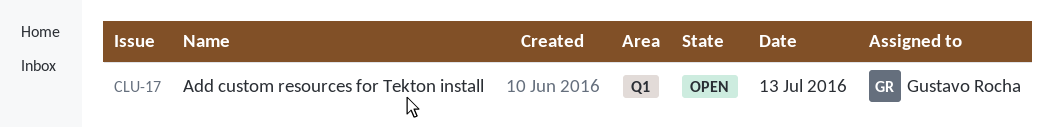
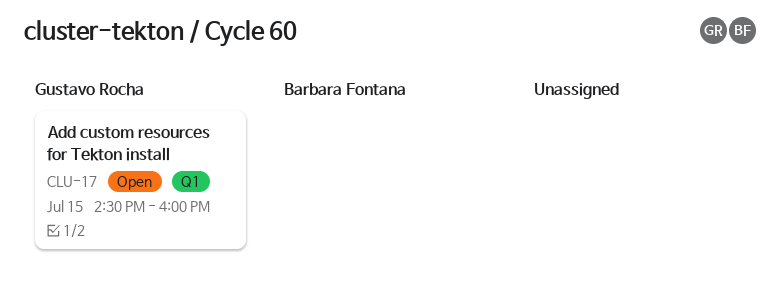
CLU-17, day: Jul 13 -> Jul 15

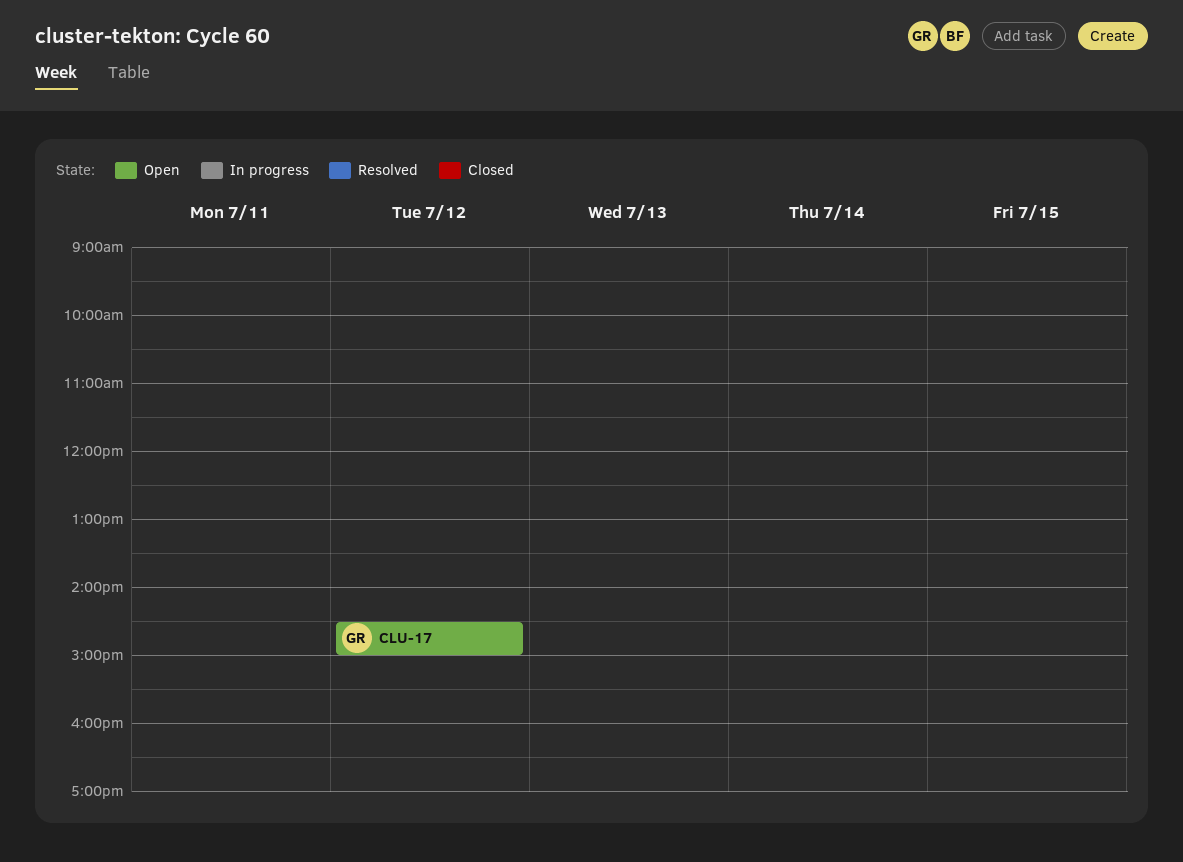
CLU-17, day: Jul 15 -> Jul 12
CLU-17, ends: 16:00 -> 15:00

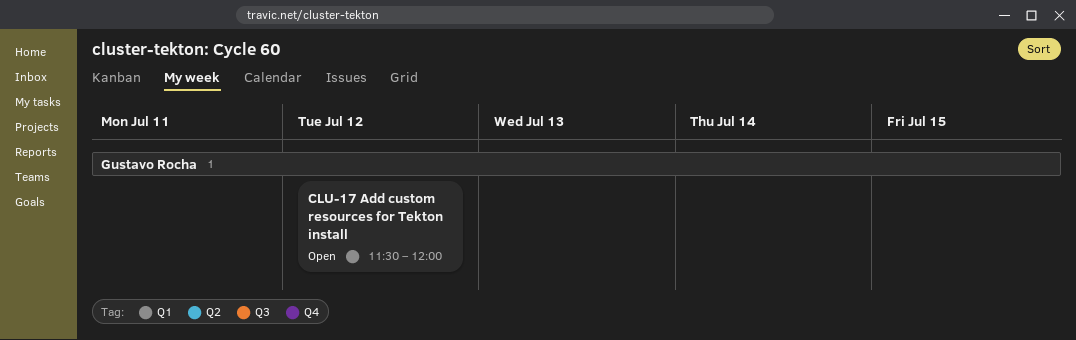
CLU-17, begins: 14:30 -> 11:30
CLU-17, ends: 15:00 -> 12:00

